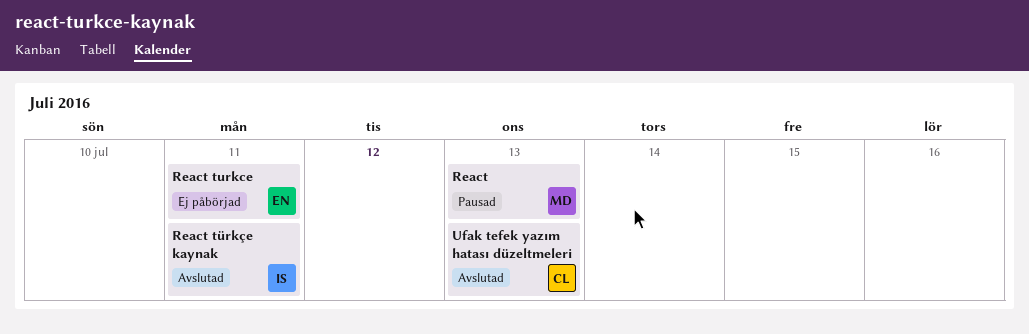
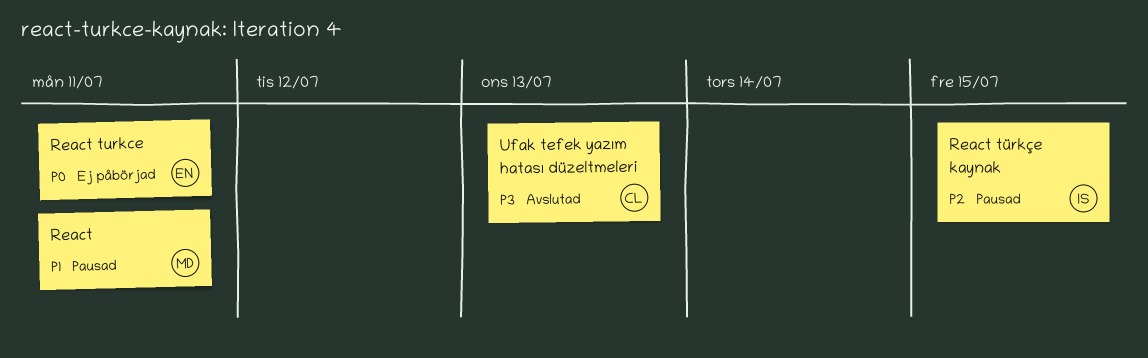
React, due: Jul 13 -> Jul 11
React türkçe kaynak, status: Avslutad -> Pausad
React türkçe kaynak, due: Jul 11 -> Jul 15

